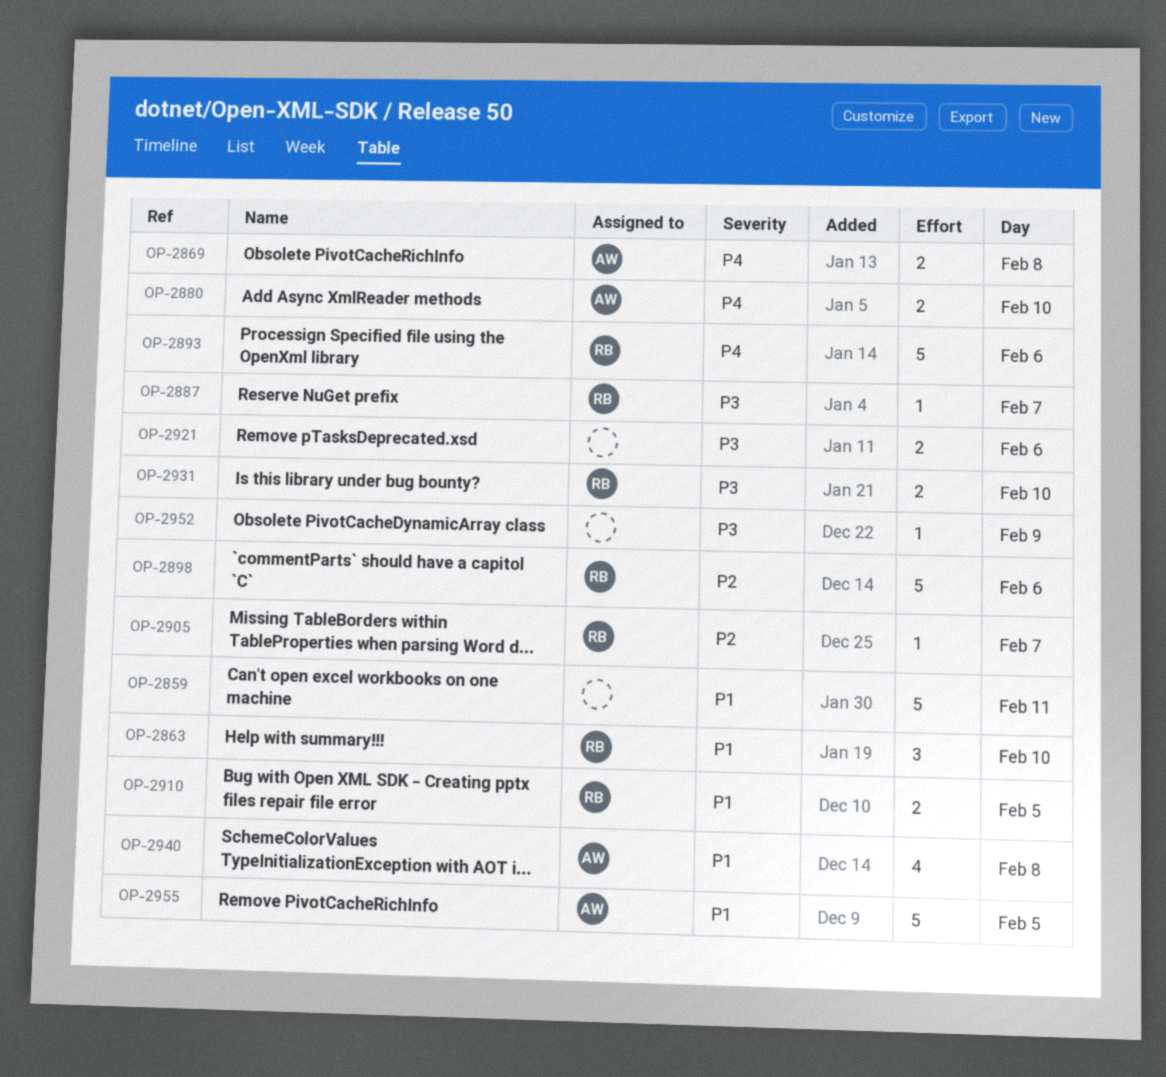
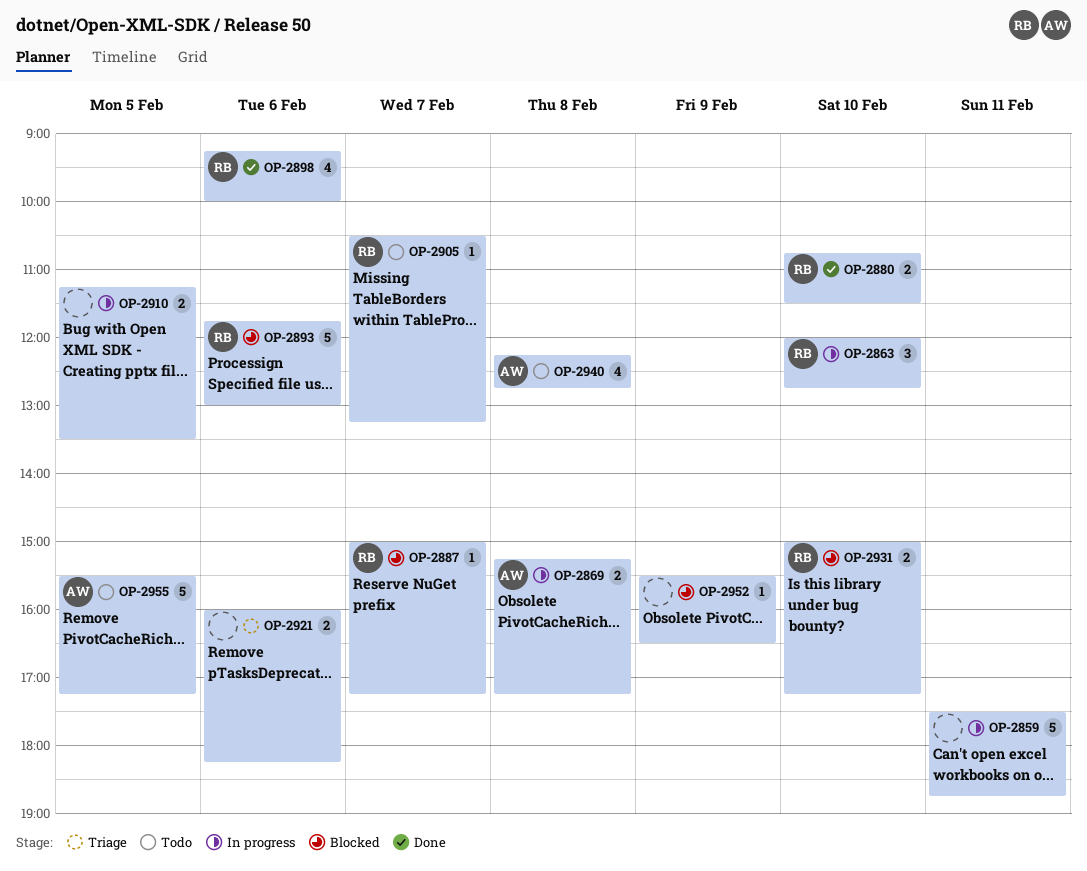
OP-2880, owner: AW -> RB
OP-2898, estimate: 5 -> 4
OP-2910, owner: RB -> none

